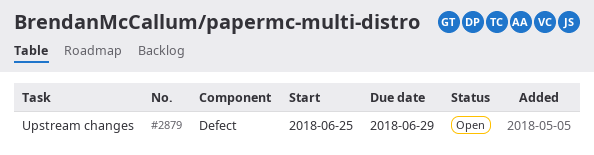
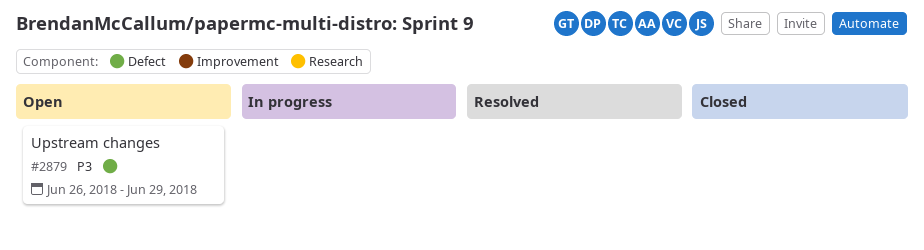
#2879, start: Jun 25 -> Jun 26

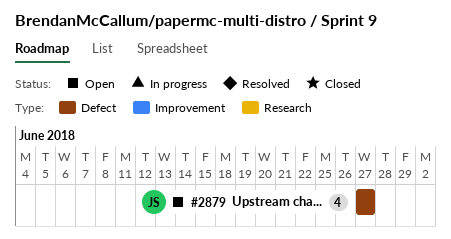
#2879, start: Jun 26 -> Jun 27
#2879, due: Jun 29 -> Jun 27

